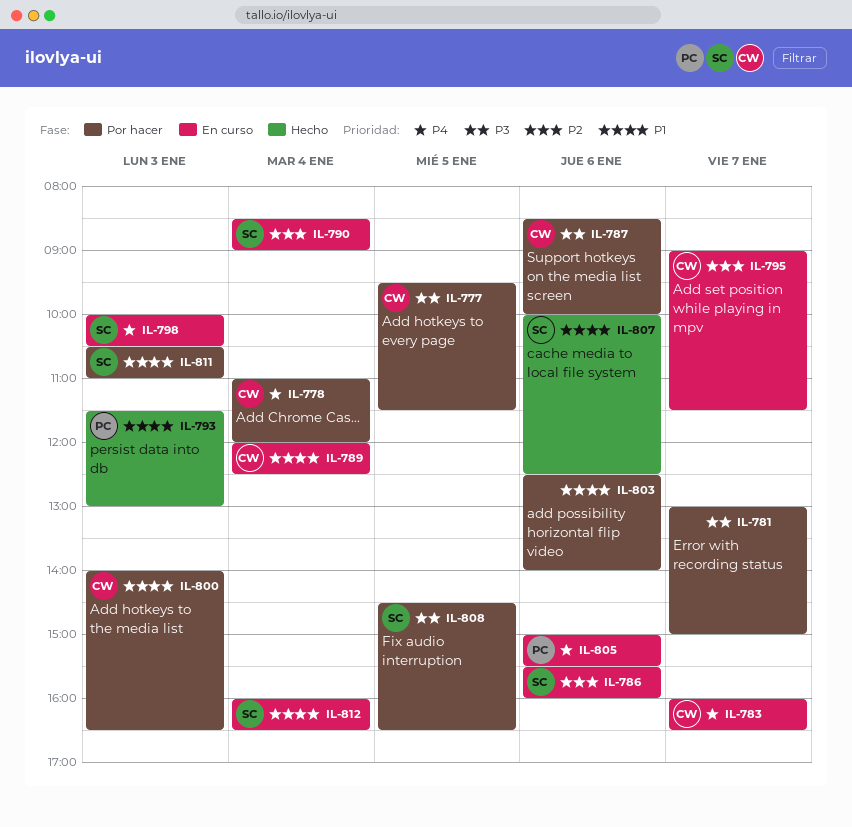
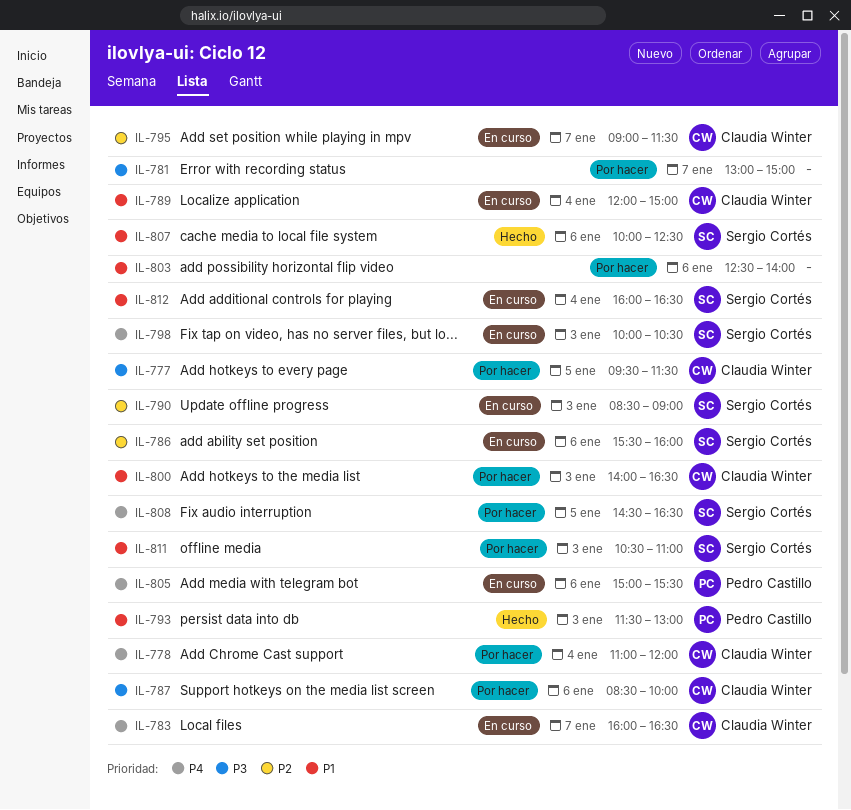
IL-789, ends: 12:30 -> 15:00
IL-790, day: Jan 4 -> Jan 3
IL-808, priority: P3 -> P4

